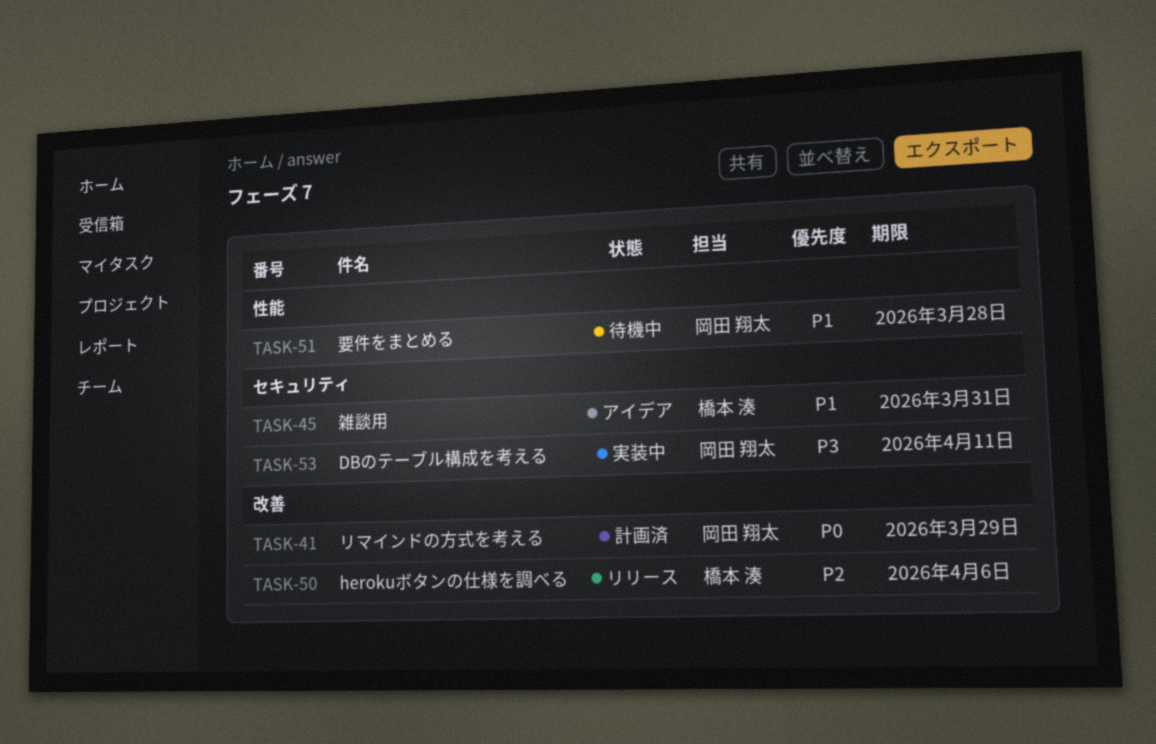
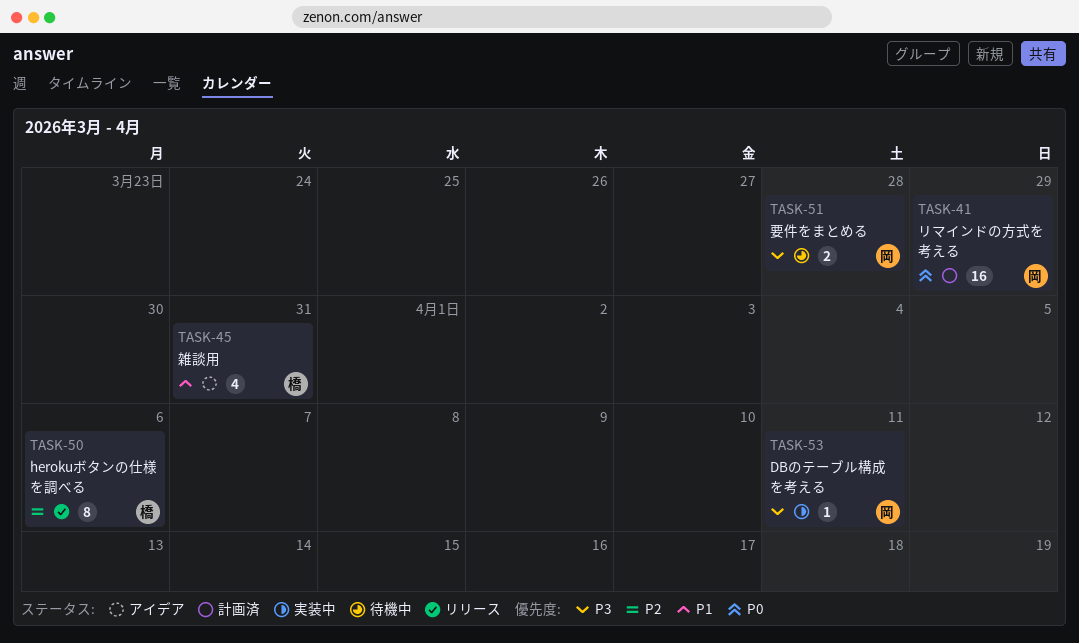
TASK-51, priority: P1 -> P3

